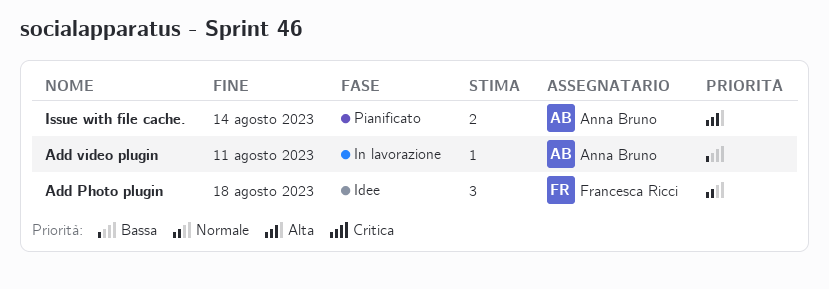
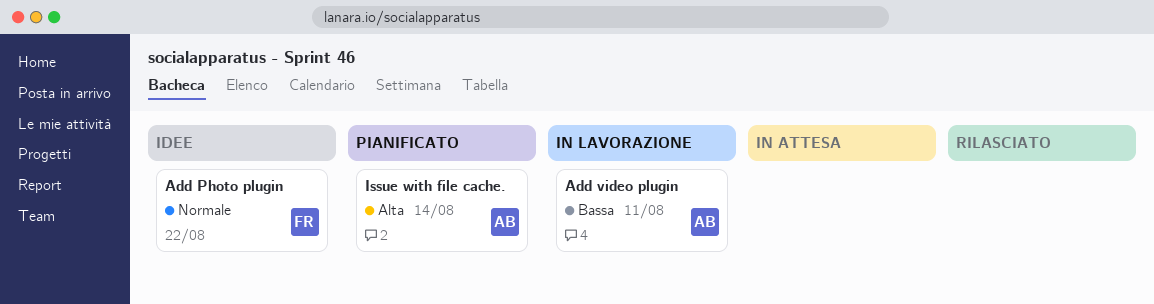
Add Photo plugin, due: Aug 18 -> Aug 22

